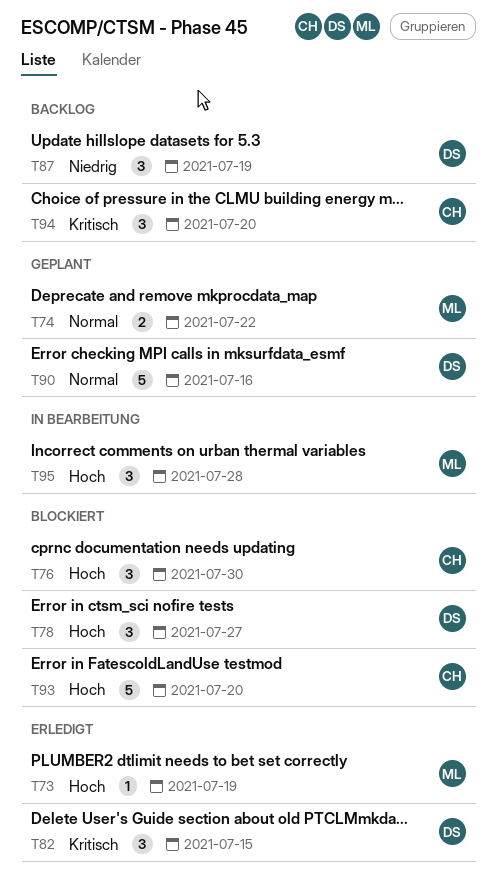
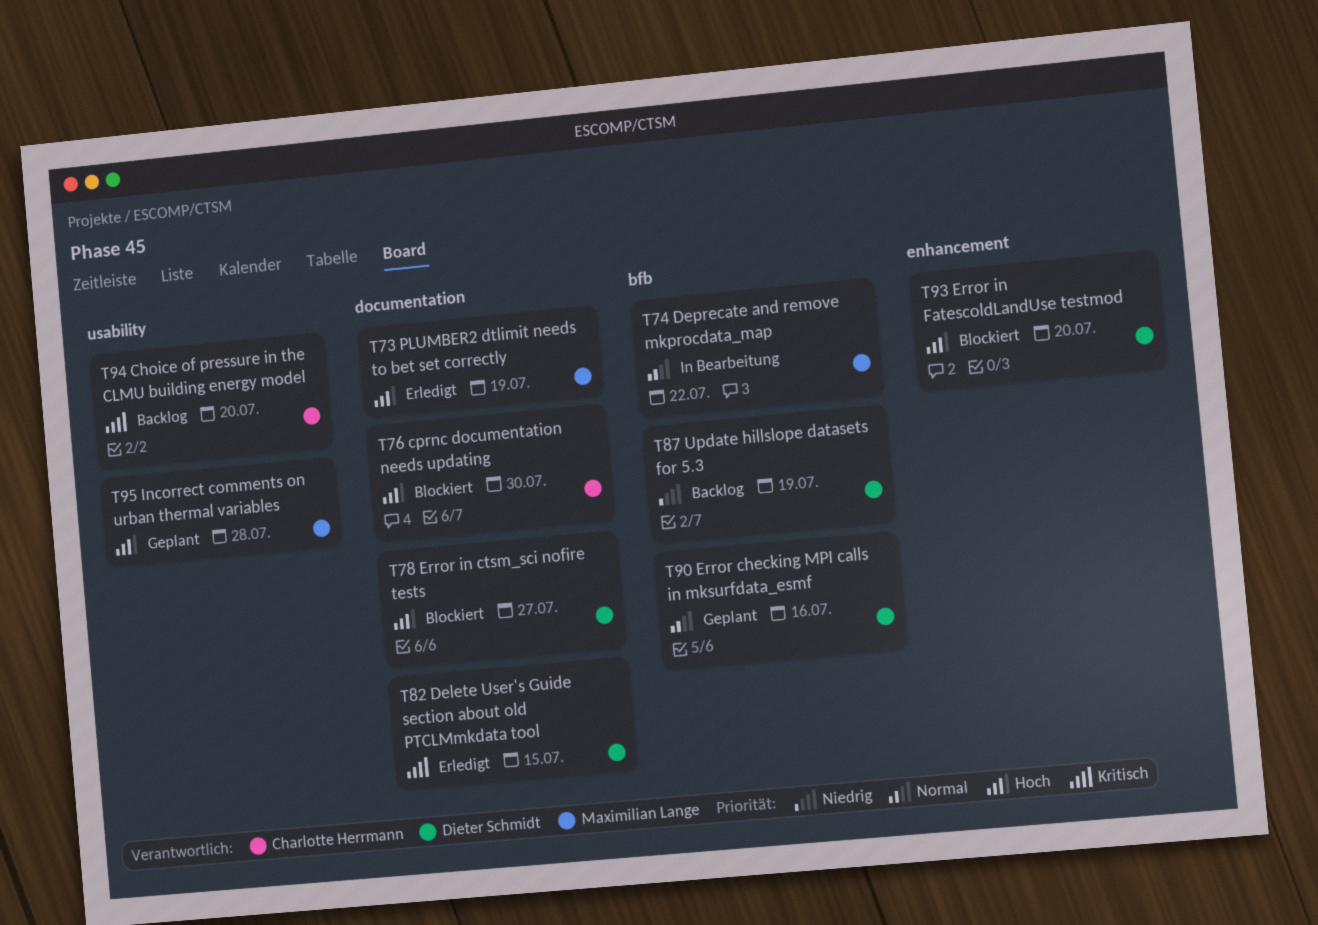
T74, status: Geplant -> In Bearbeitung
T93, owner: Charlotte Herrmann -> Dieter Schmidt
T95, status: In Bearbeitung -> Geplant

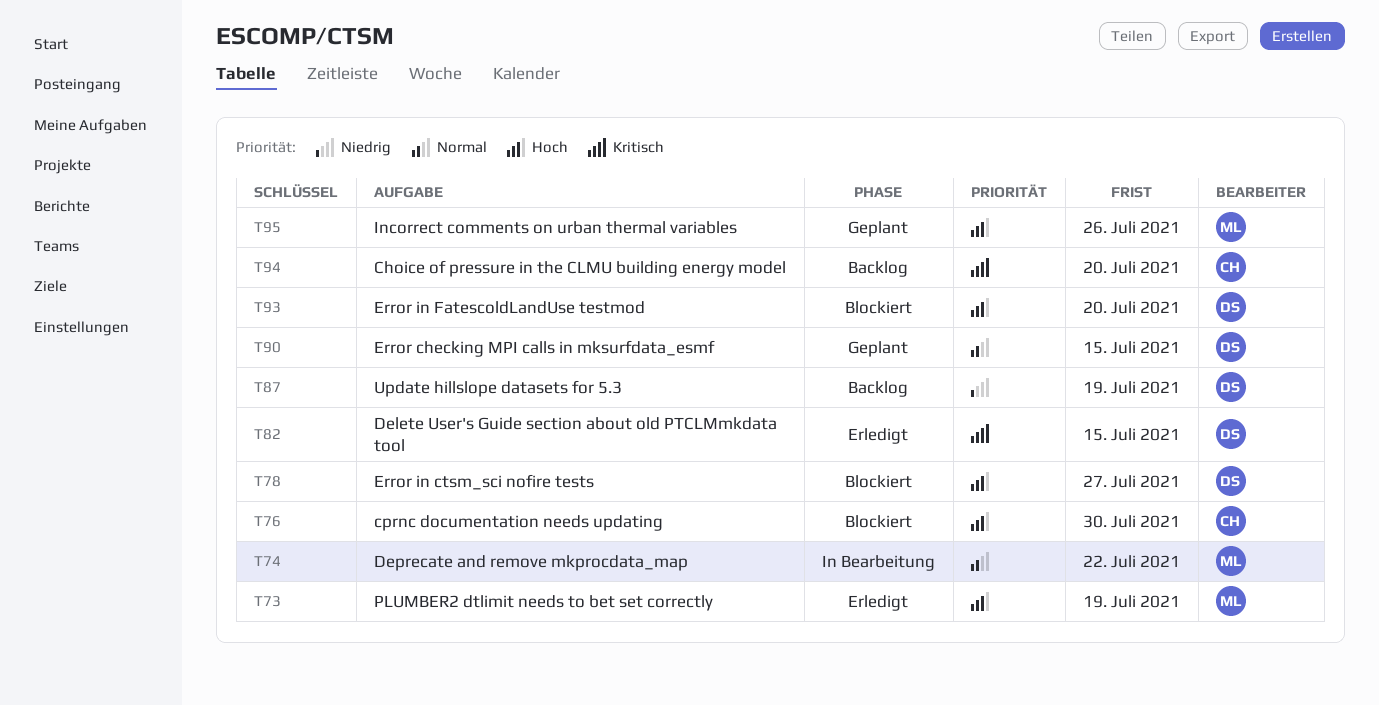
T90, due: Jul 16 -> Jul 15
T95, due: Jul 28 -> Jul 26

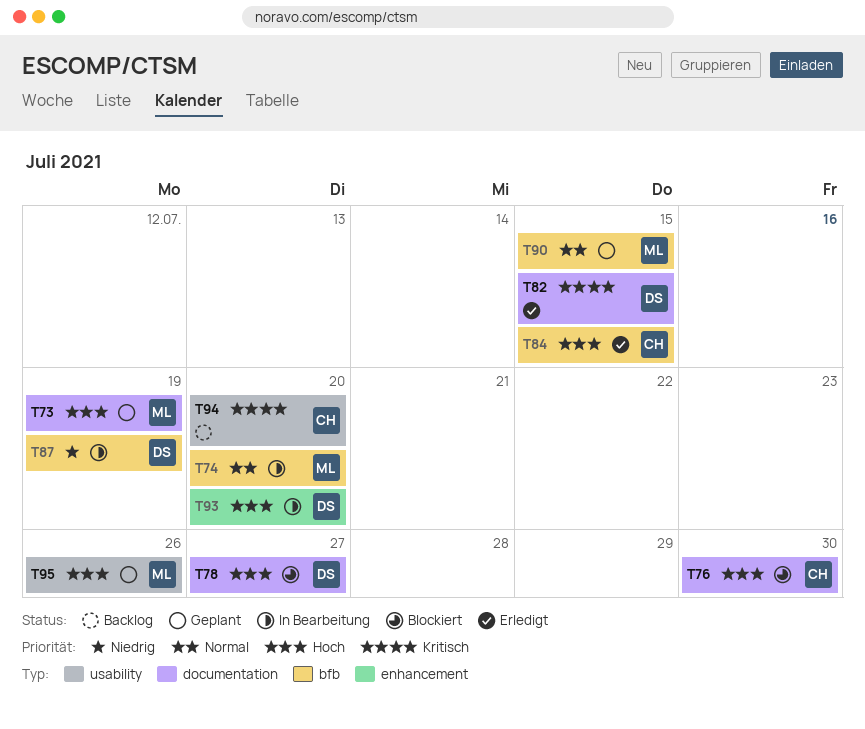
T73, status: Erledigt -> Geplant
T74, due: Jul 22 -> Jul 20
T84: none -> present
T87, status: Backlog -> In Bearbeitung
T90, owner: DS -> ML
T93, status: Blockiert -> In Bearbeitung

